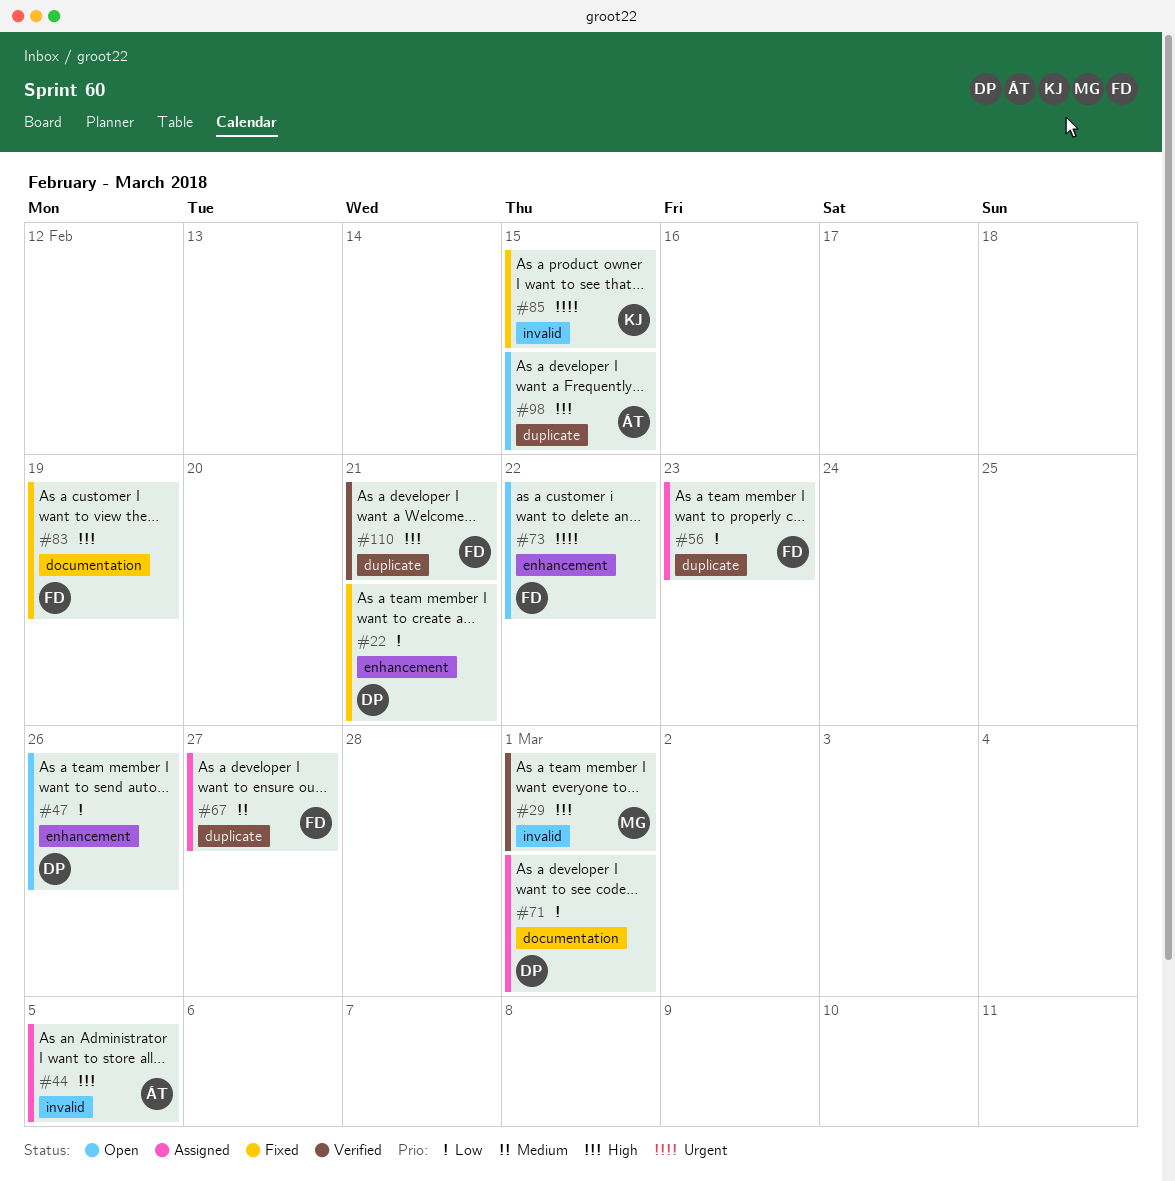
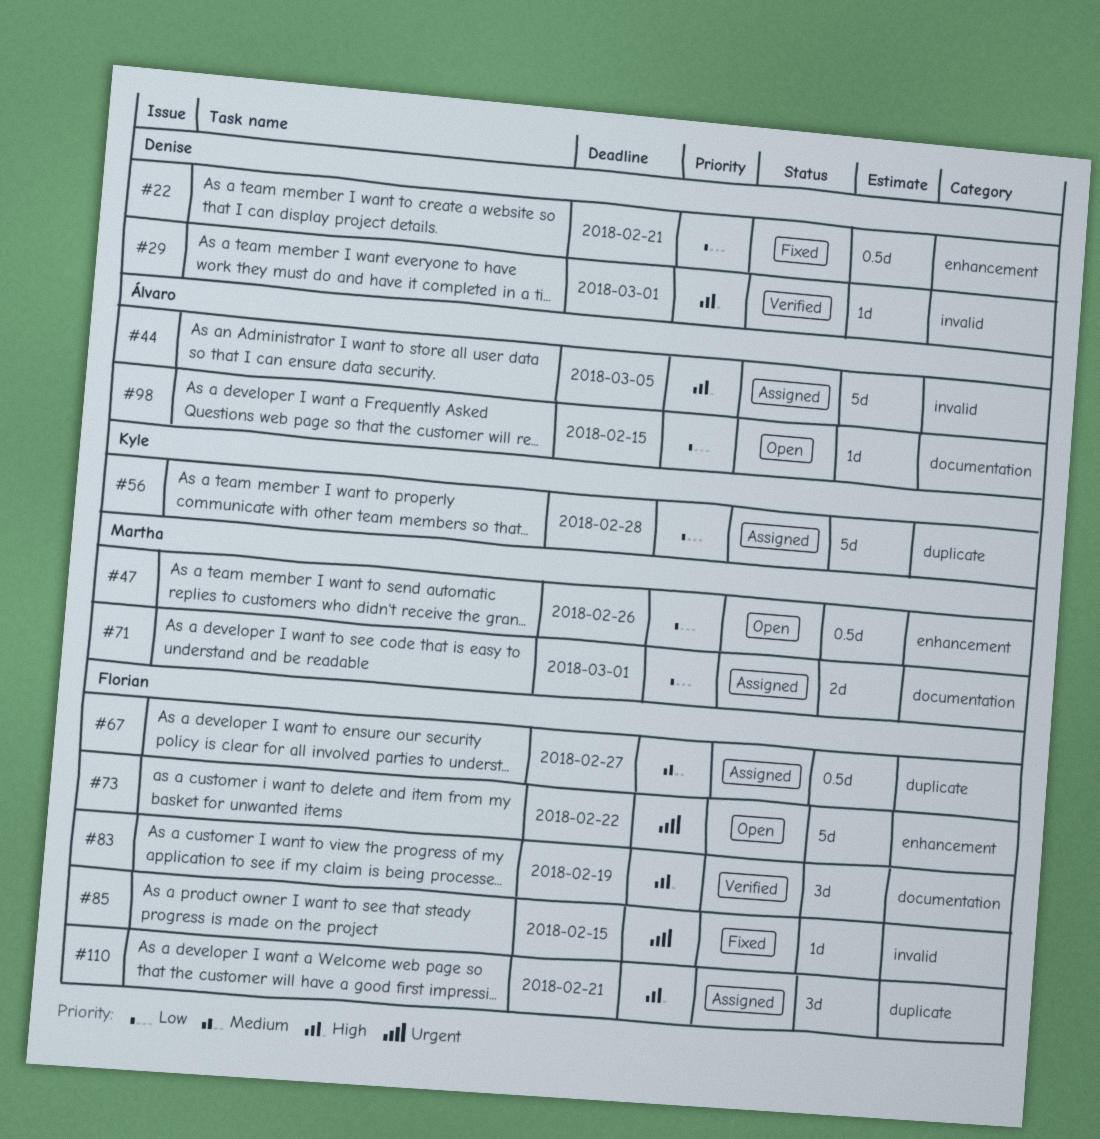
#29, owner: Martha -> Denise
#47, owner: Denise -> Martha
#56, owner: Florian -> Kyle
#56, due: Feb 23 -> Feb 28
#71, owner: Denise -> Martha
#83, status: Fixed -> Verified
#85, owner: Kyle -> Florian
#98, priority: High -> Low
#98, label: duplicate -> documentation
#110, status: Verified -> Assigned

